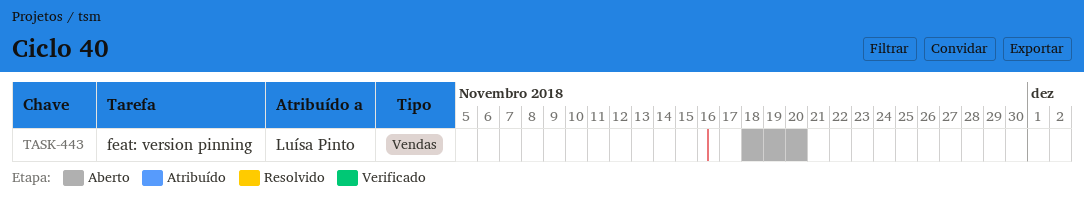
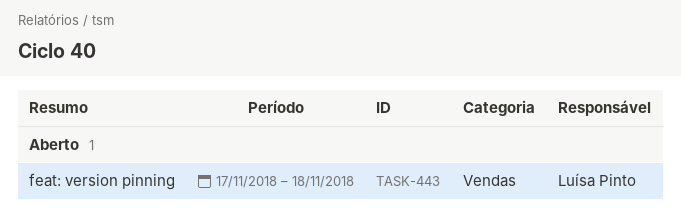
TASK-443, start: Nov 18 -> Nov 17
TASK-443, due: Nov 20 -> Nov 18

